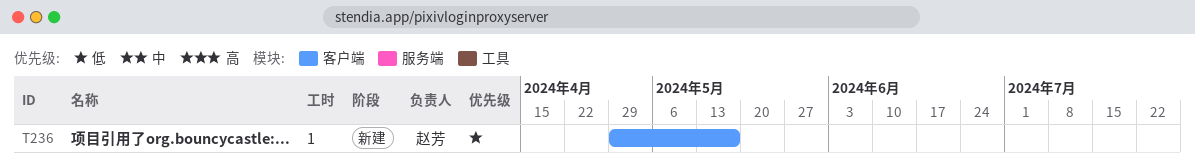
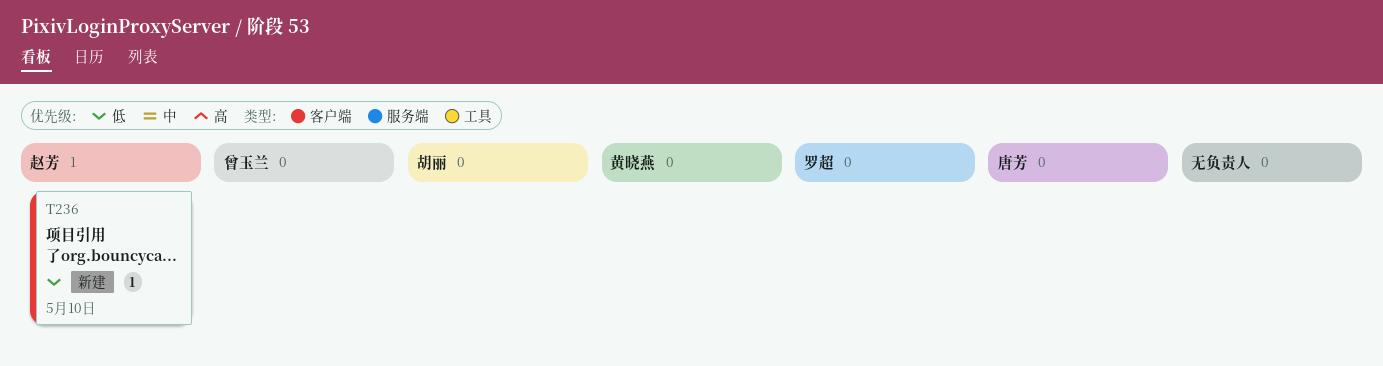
T236, due: May 17 -> May 10

